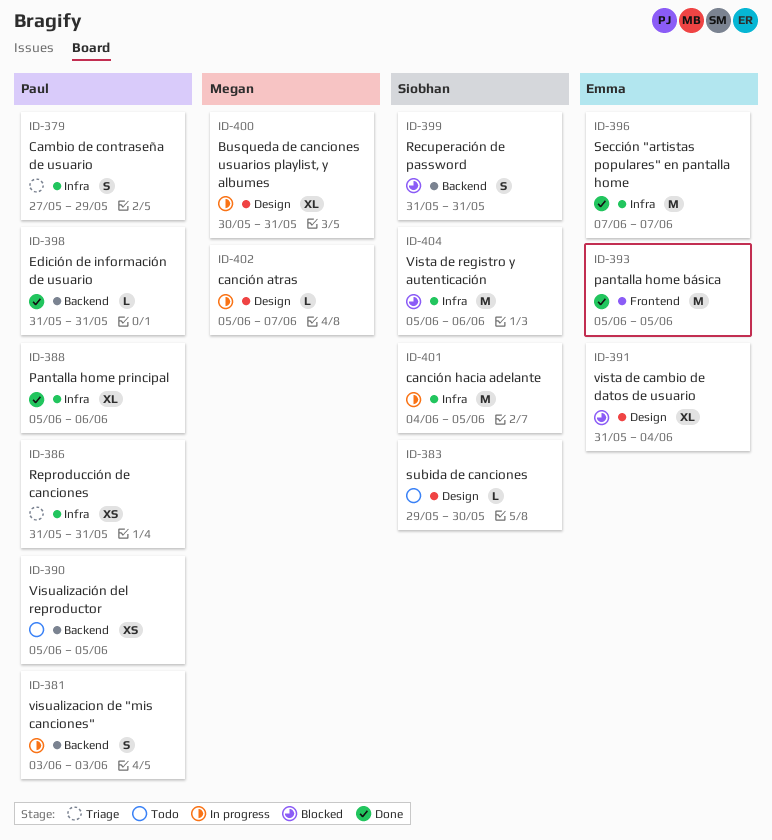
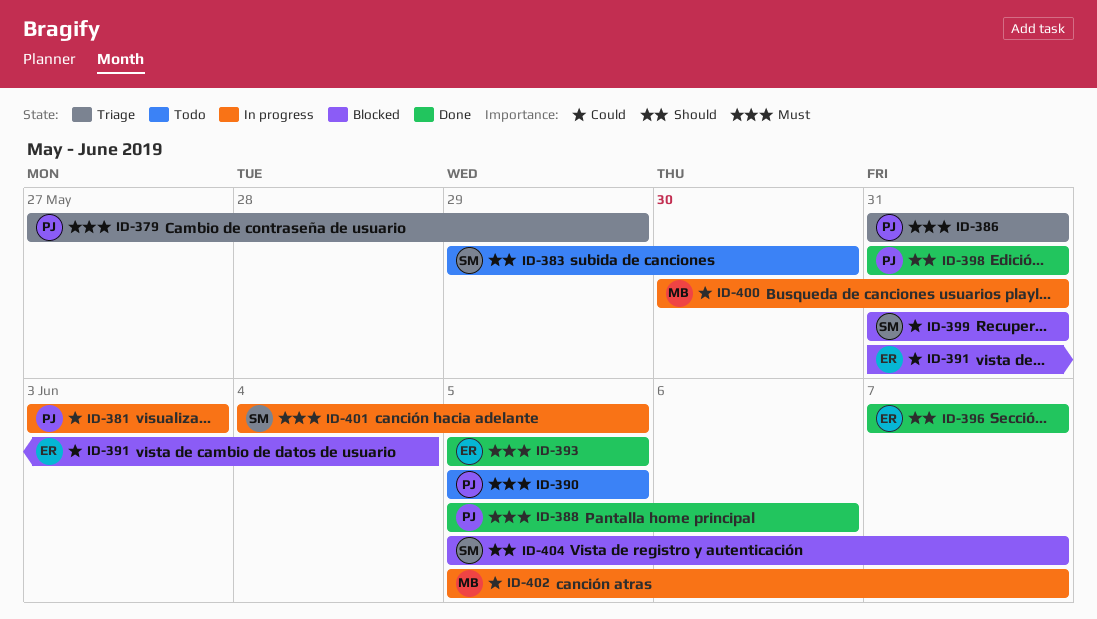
ID-404, due: Jun 6 -> Jun 7

